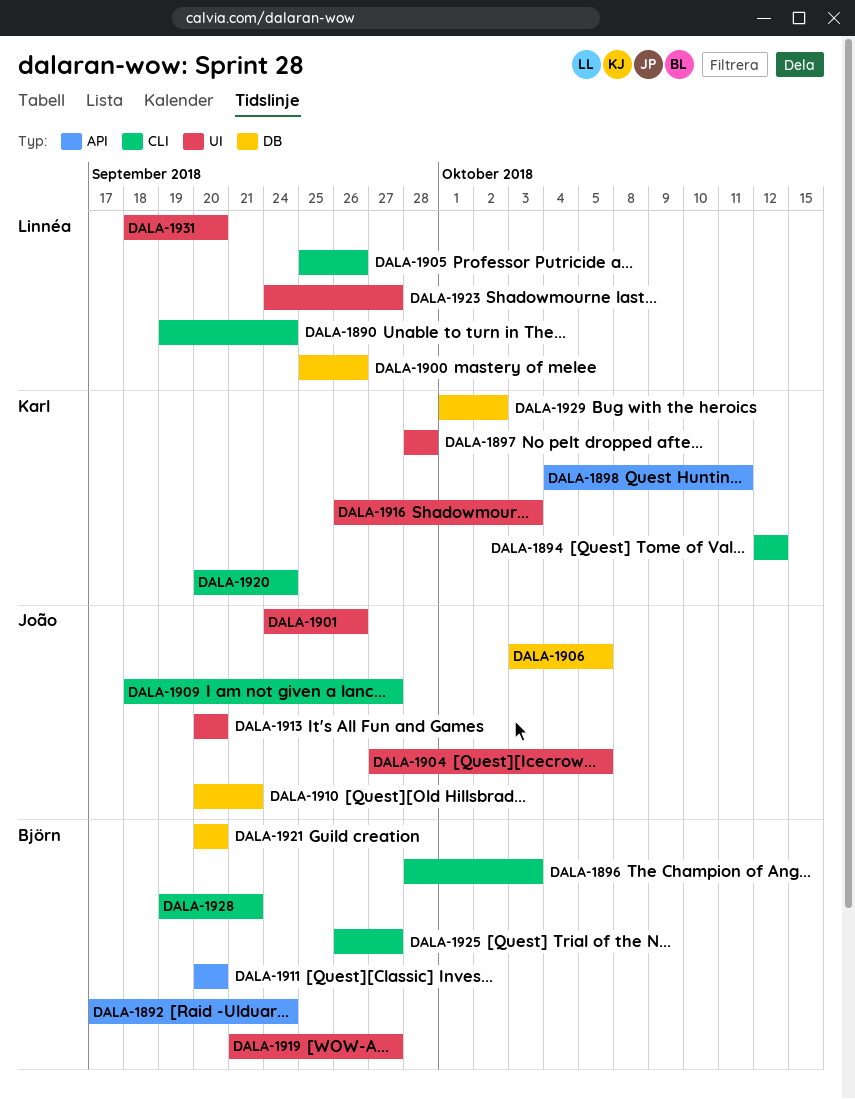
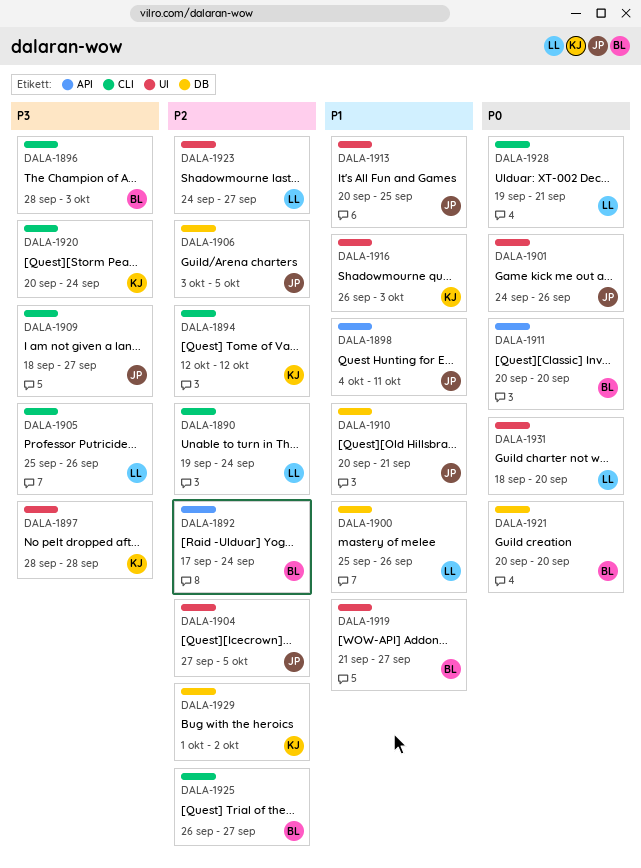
DALA-1898, owner: Karl -> João
DALA-1913, due: Sep 20 -> Sep 25
DALA-1928, owner: Björn -> Linnéa

